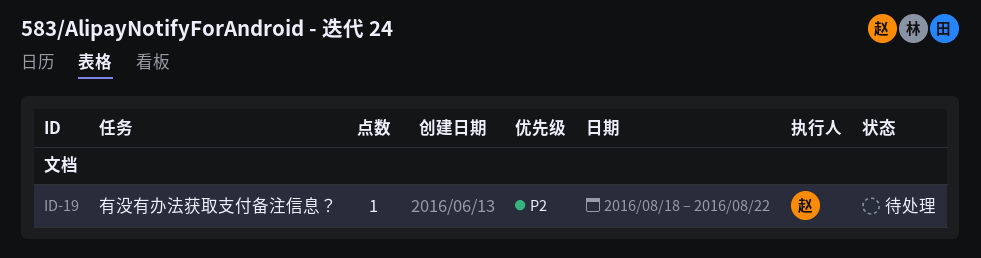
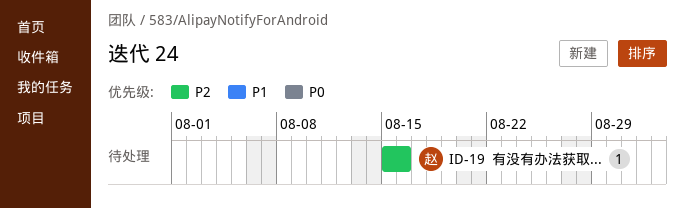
ID-19, start: Aug 18 -> Aug 15
ID-19, due: Aug 22 -> Aug 16

